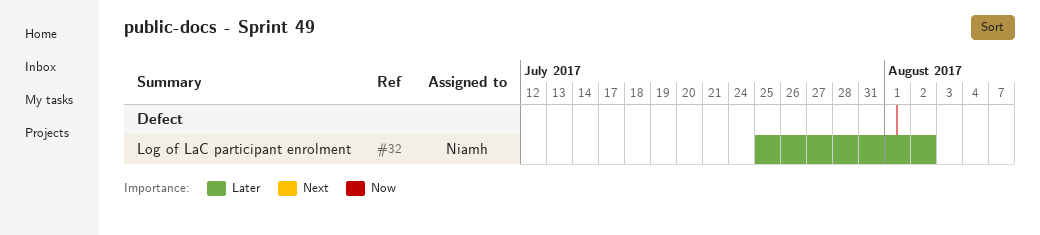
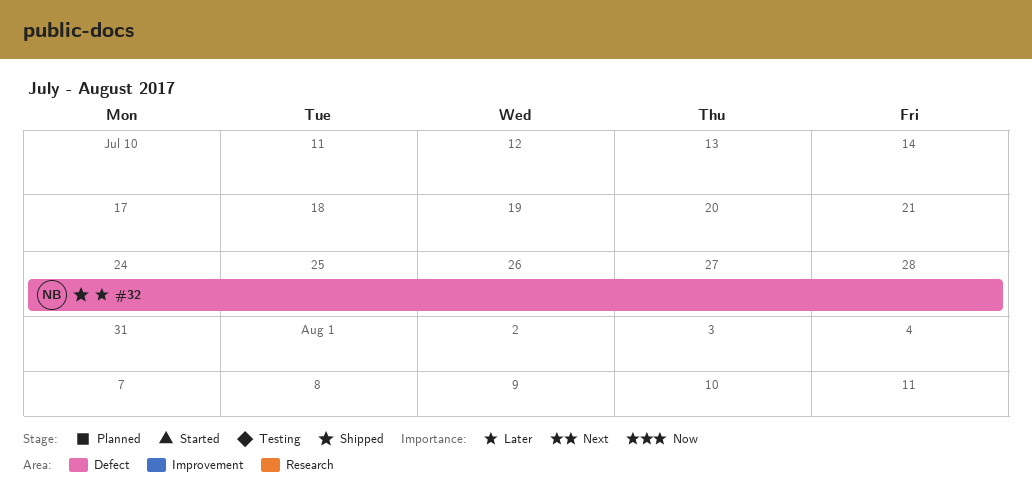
#32, start: Jul 25 -> Jul 24
#32, due: Aug 2 -> Jul 28

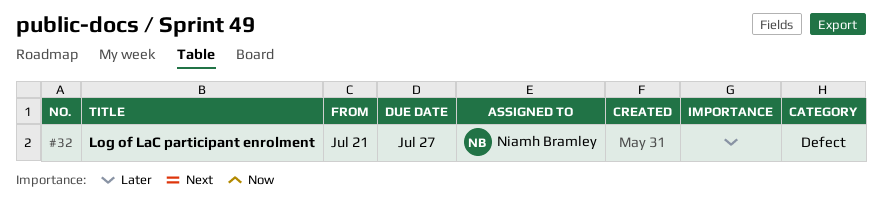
#32, start: Jul 24 -> Jul 21
#32, due: Jul 28 -> Jul 27

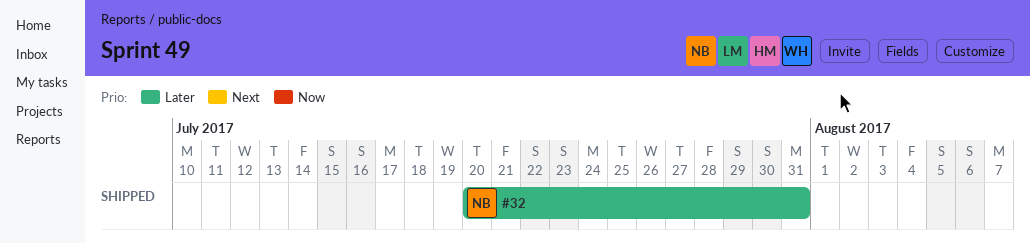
#32, start: Jul 21 -> Jul 20
#32, due: Jul 27 -> Jul 31

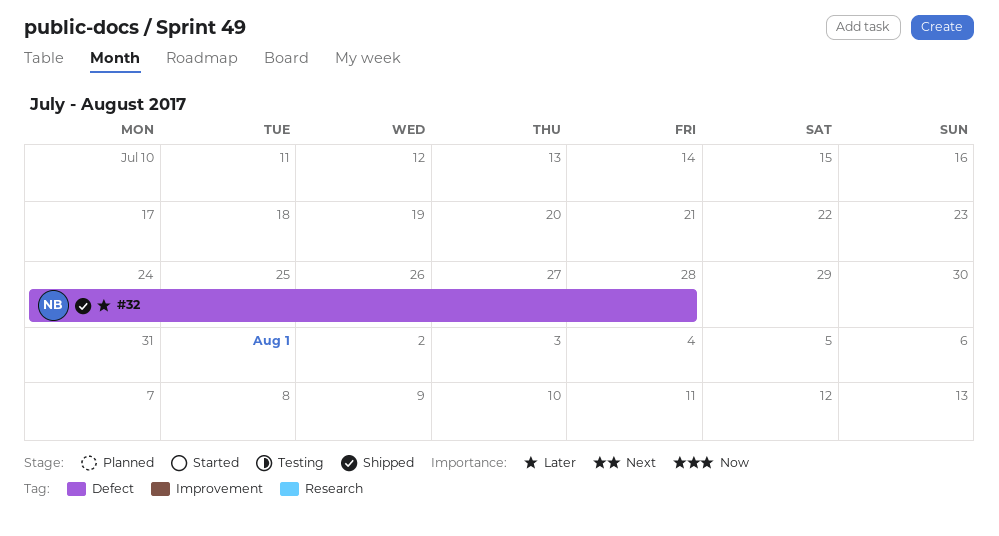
#32, start: Jul 20 -> Jul 24
#32, due: Jul 31 -> Jul 28

